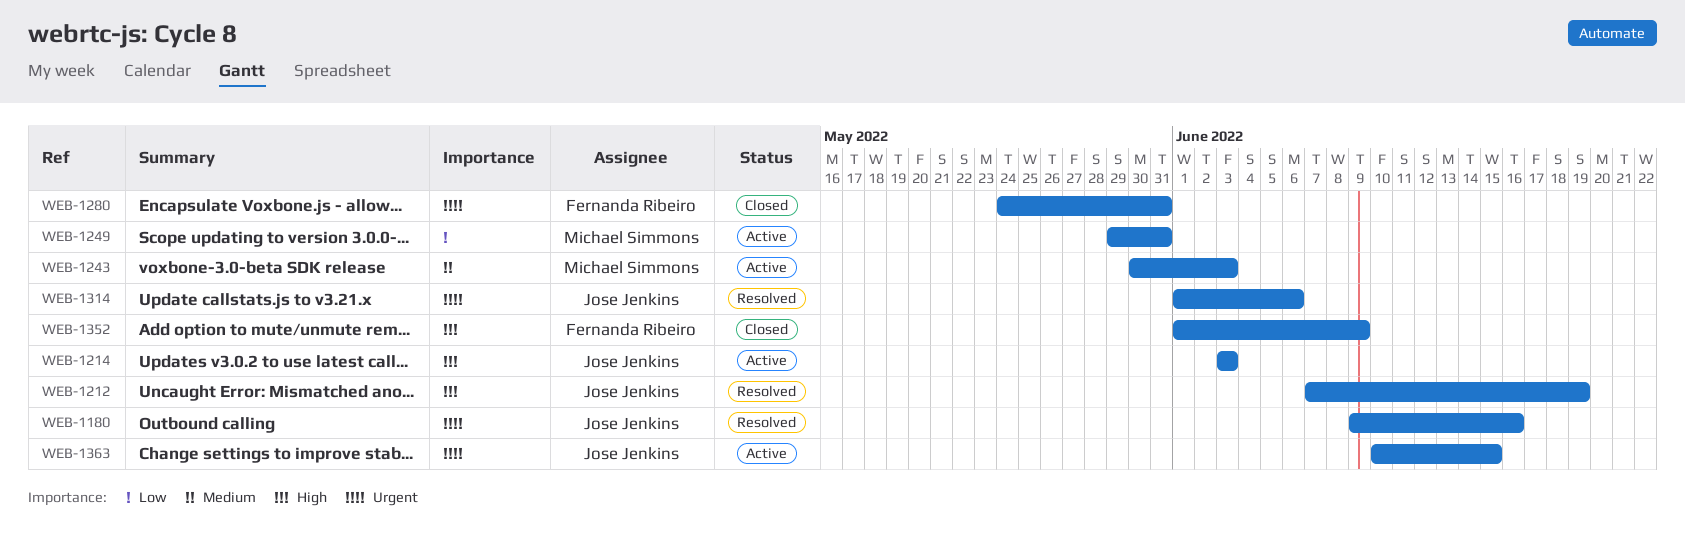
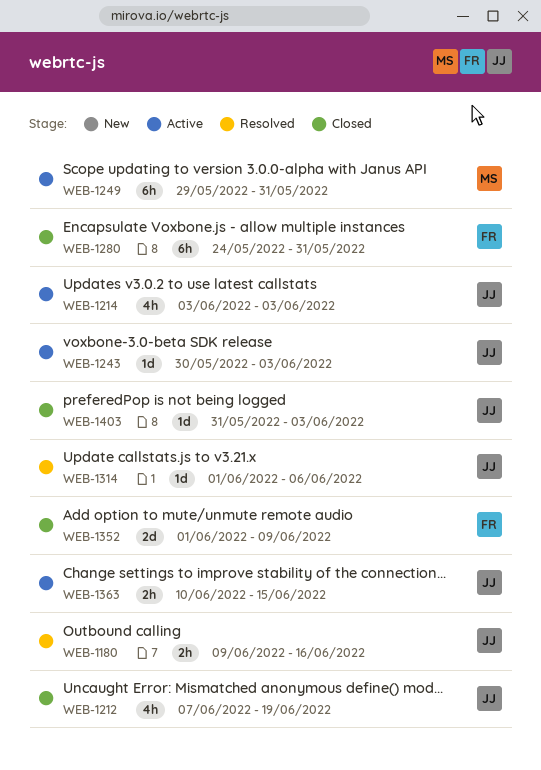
WEB-1212, status: Resolved -> Closed
WEB-1243, owner: Michael Simmons -> Jose Jenkins
WEB-1403: none -> present

